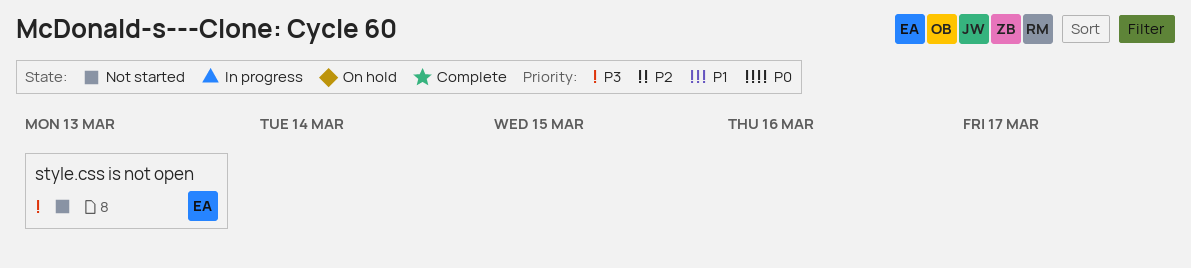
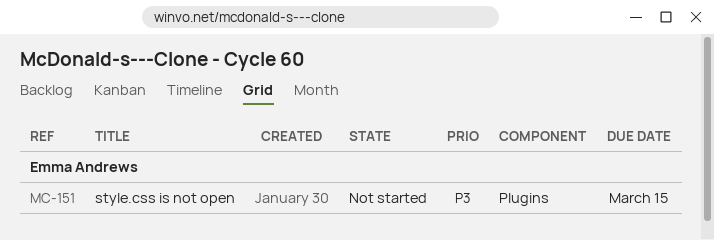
style.css is not open, due: Mar 13 -> Mar 15

